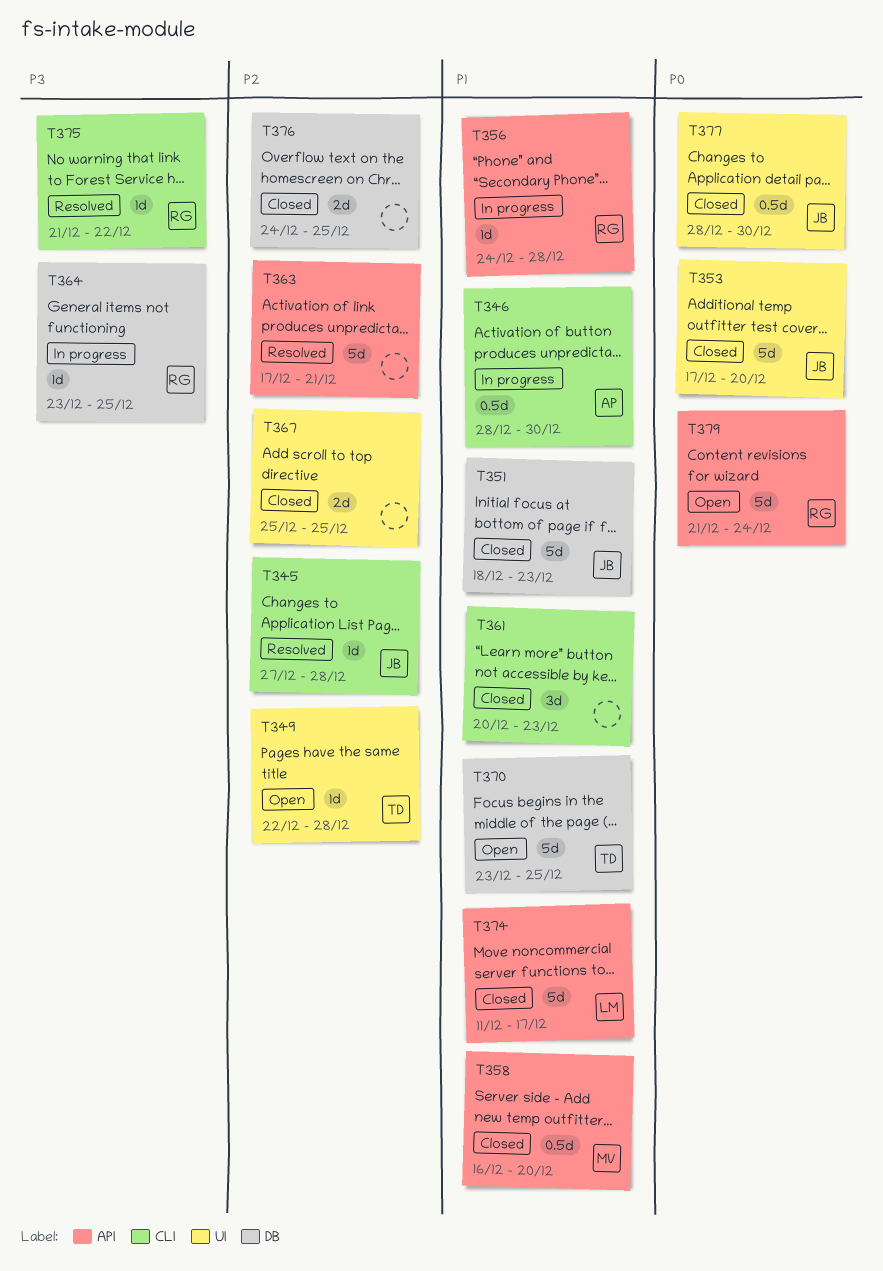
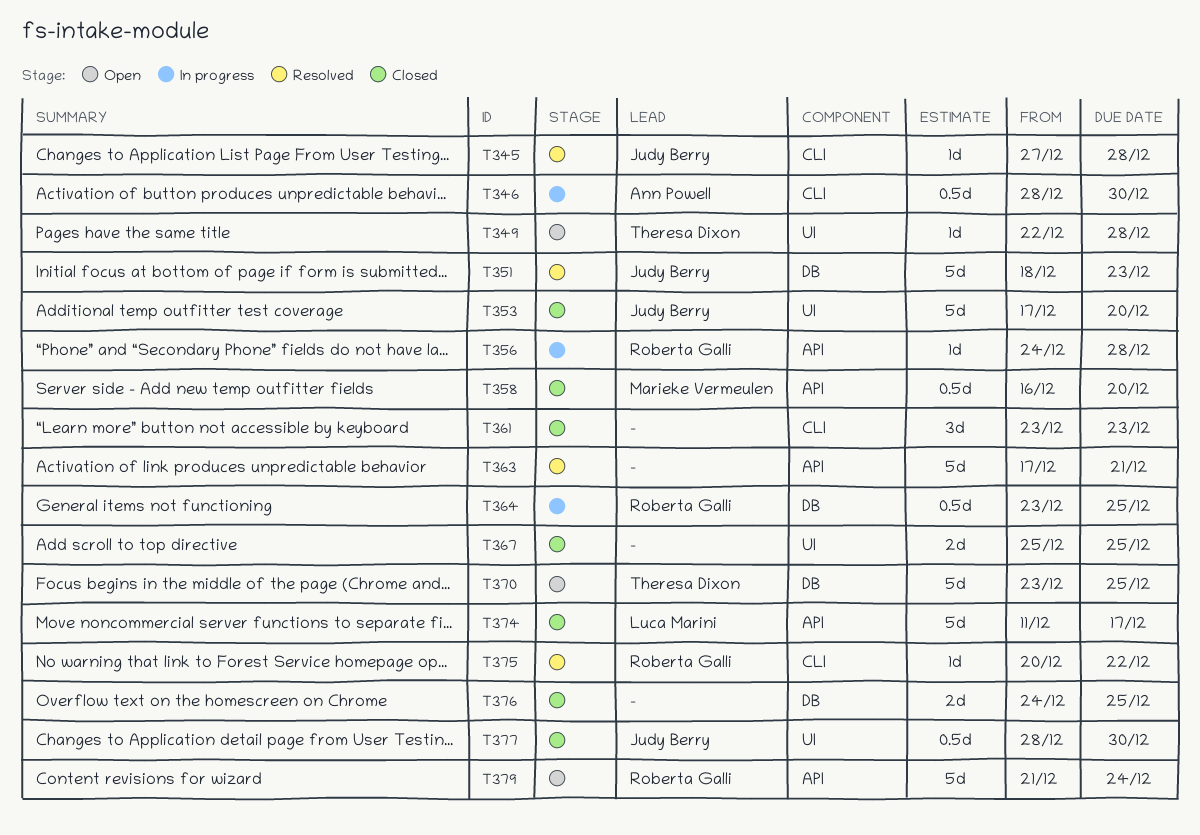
T351, status: Closed -> Resolved
T361, start: Dec 20 -> Dec 23
T364, estimate: 1d -> 0.5d
T375, start: Dec 21 -> Dec 20

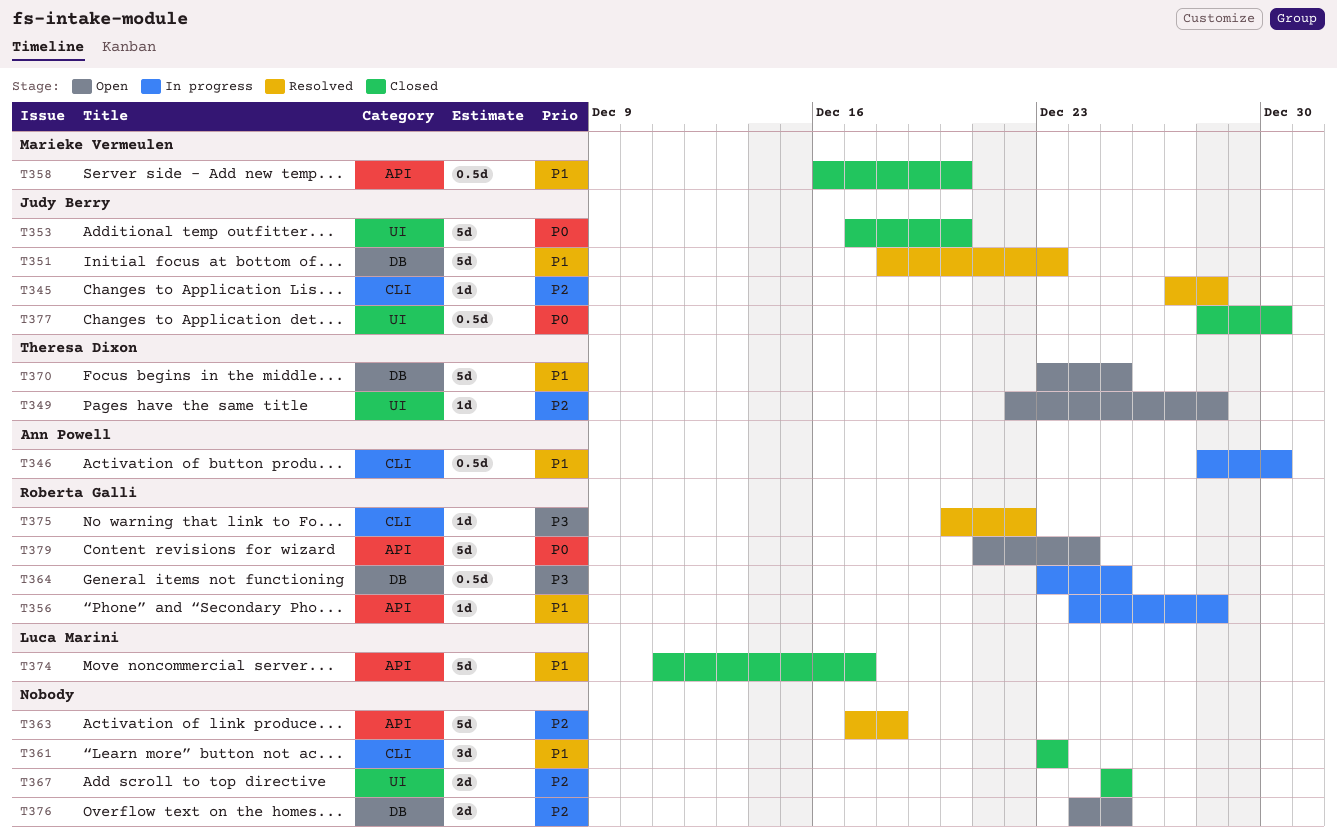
T363, due: Dec 21 -> Dec 18
T376, status: Closed -> Open

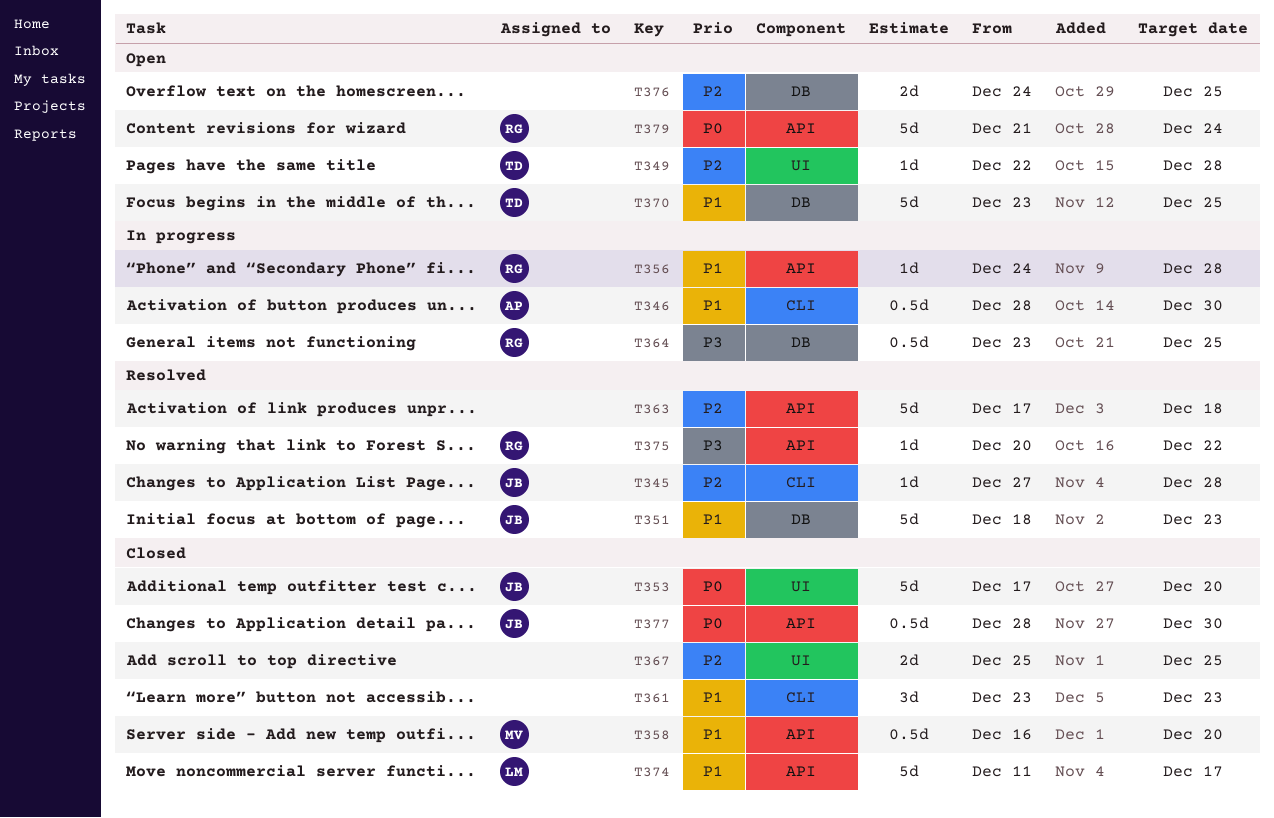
T375, label: CLI -> API
T377, label: UI -> API

